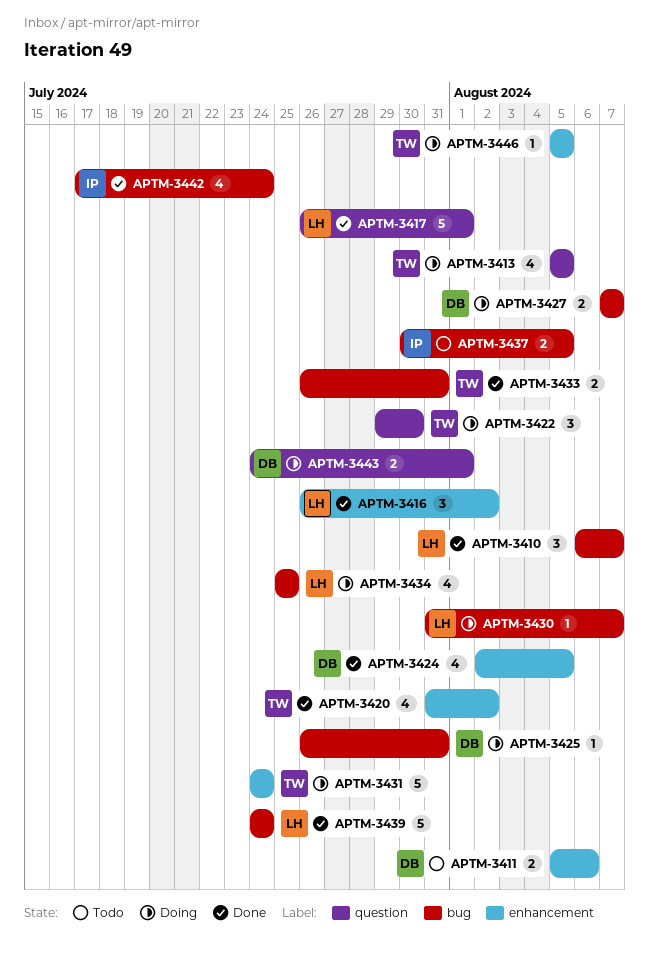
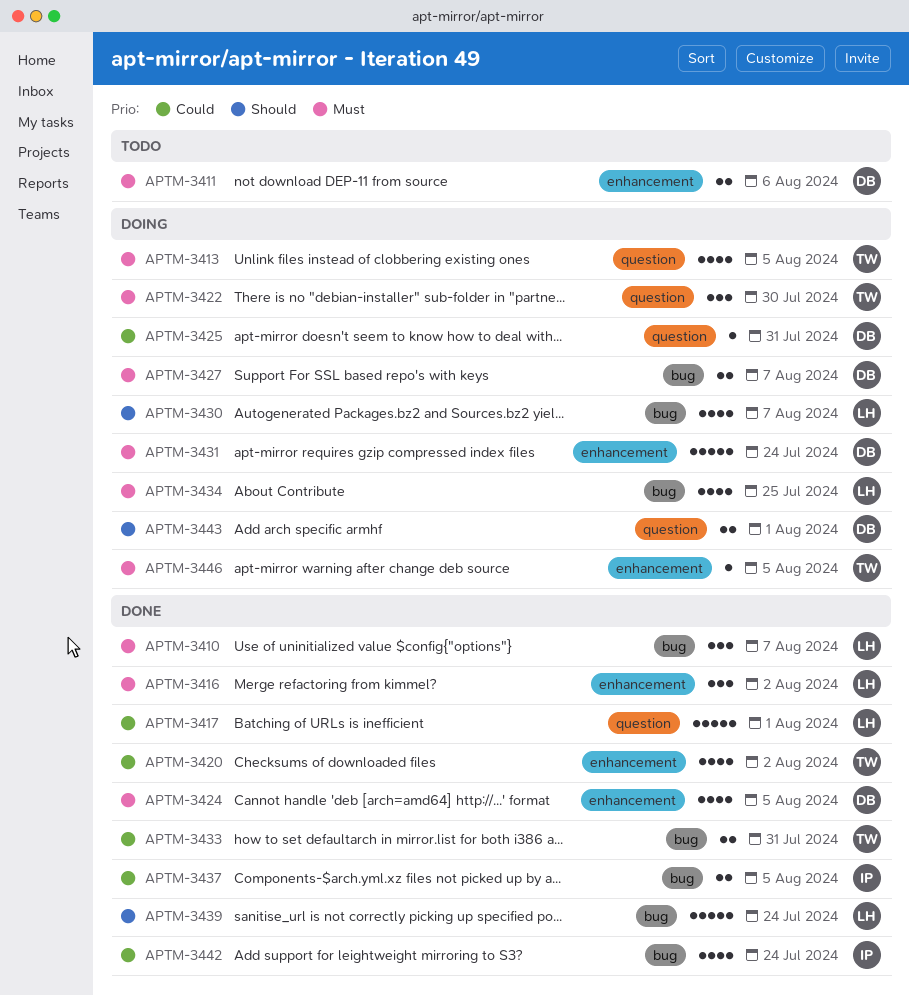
APTM-3425, label: bug -> question
APTM-3430, estimate: 1 -> 4
APTM-3431, owner: TW -> DB
APTM-3437, status: Todo -> Done

